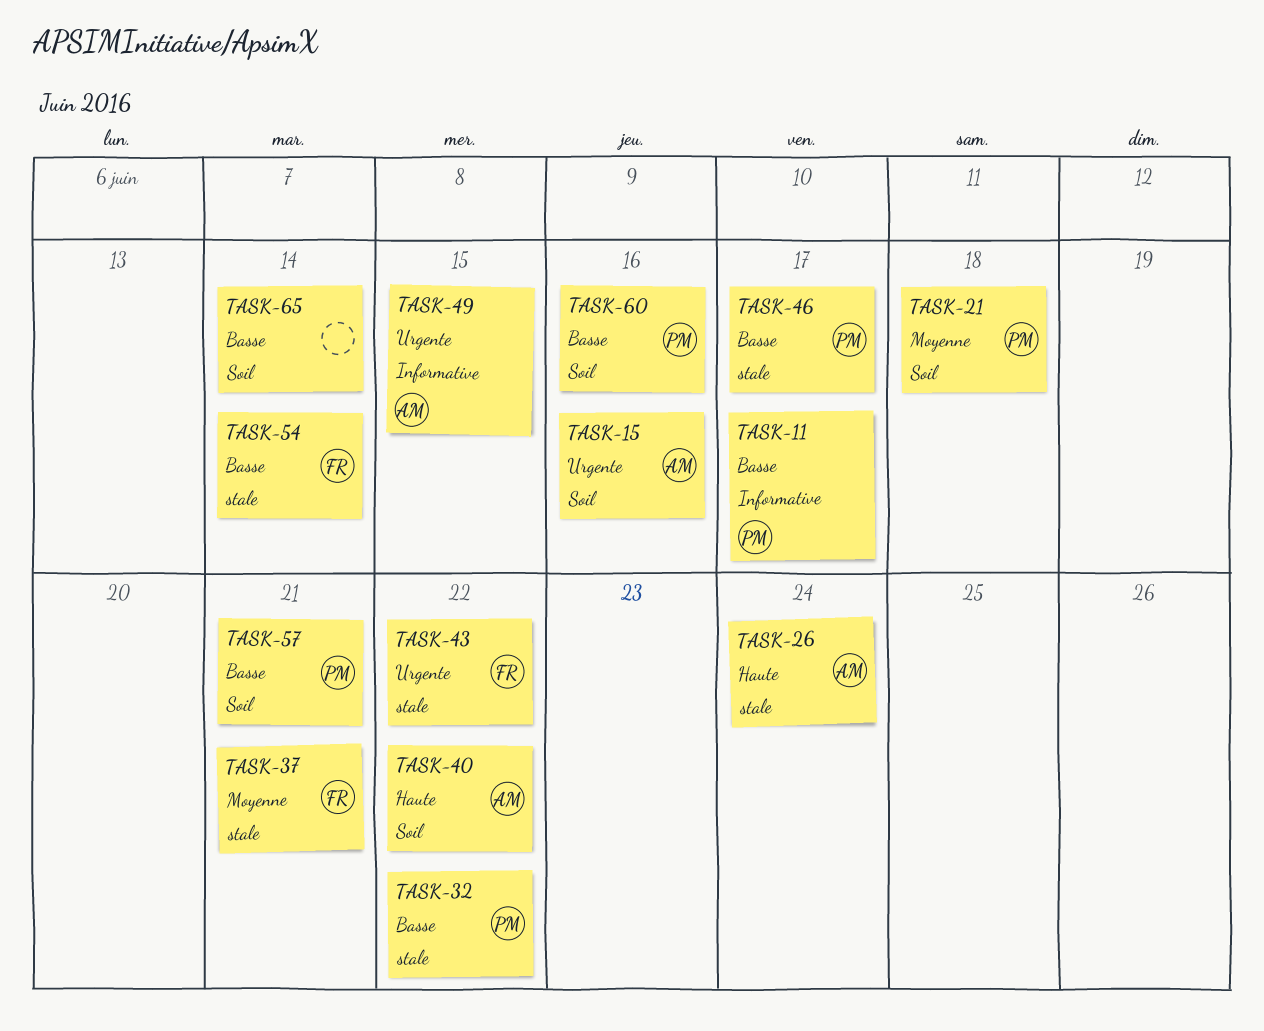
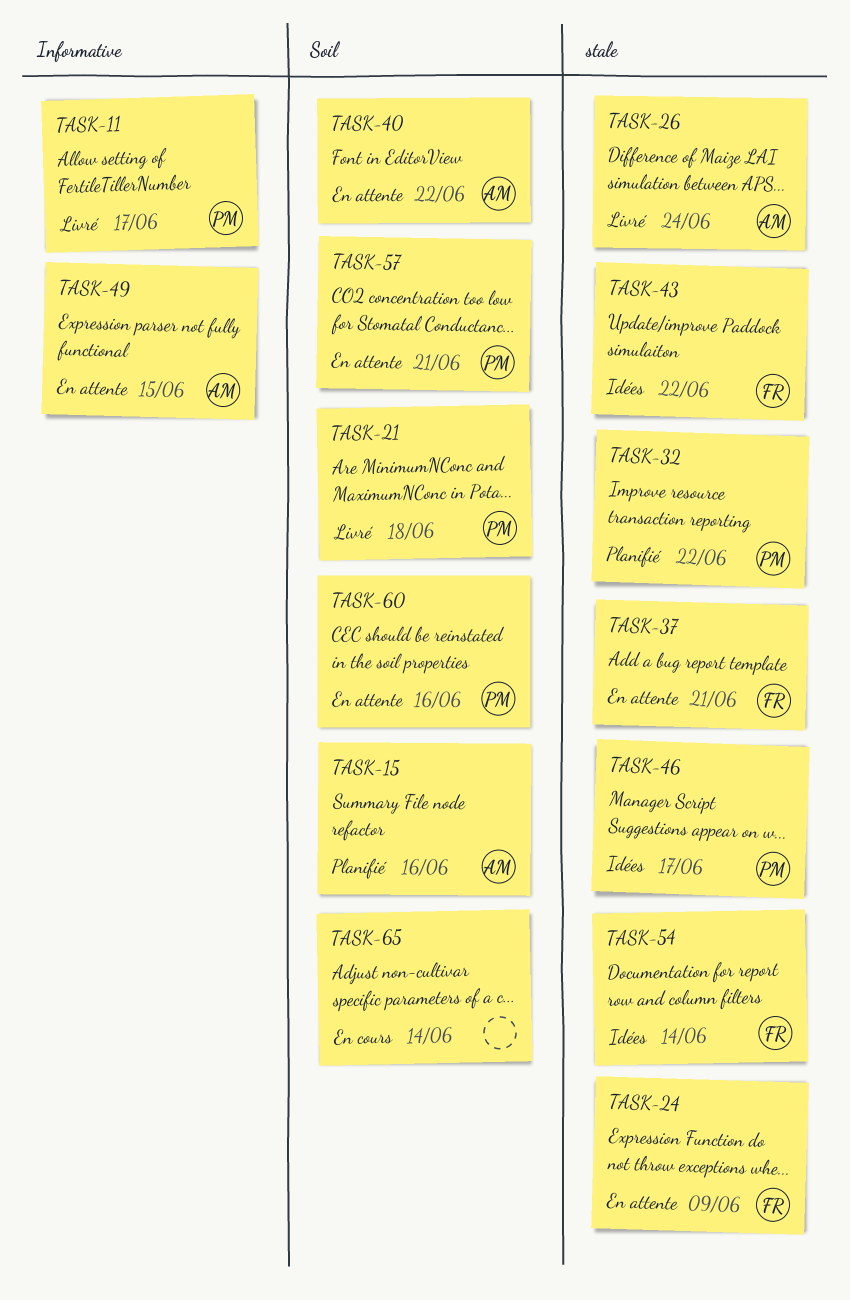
TASK-24: none -> present

